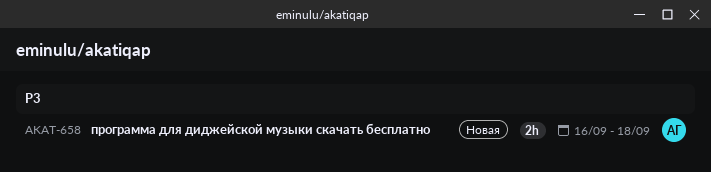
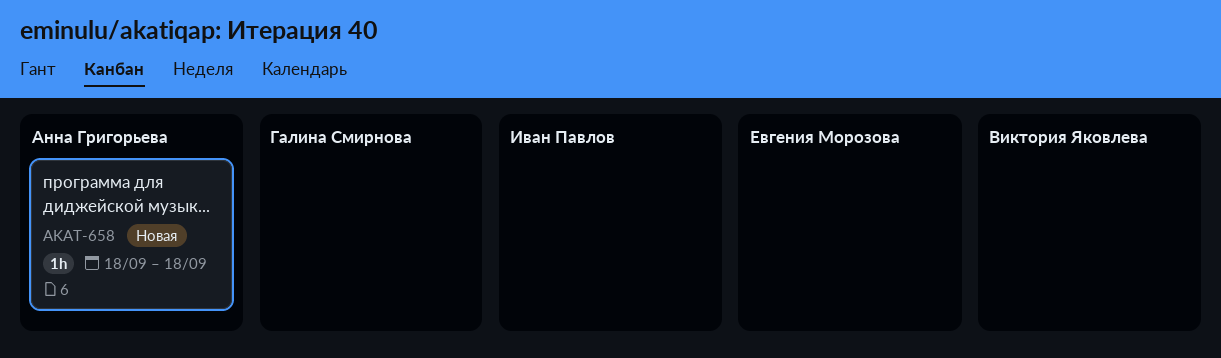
AKAT-658, estimate: 2h -> 1h
AKAT-658, start: Sep 16 -> Sep 18

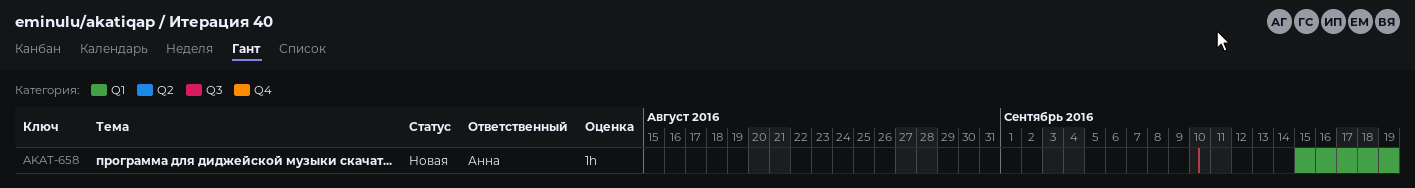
AKAT-658, start: Sep 18 -> Sep 15
AKAT-658, due: Sep 18 -> Sep 19

